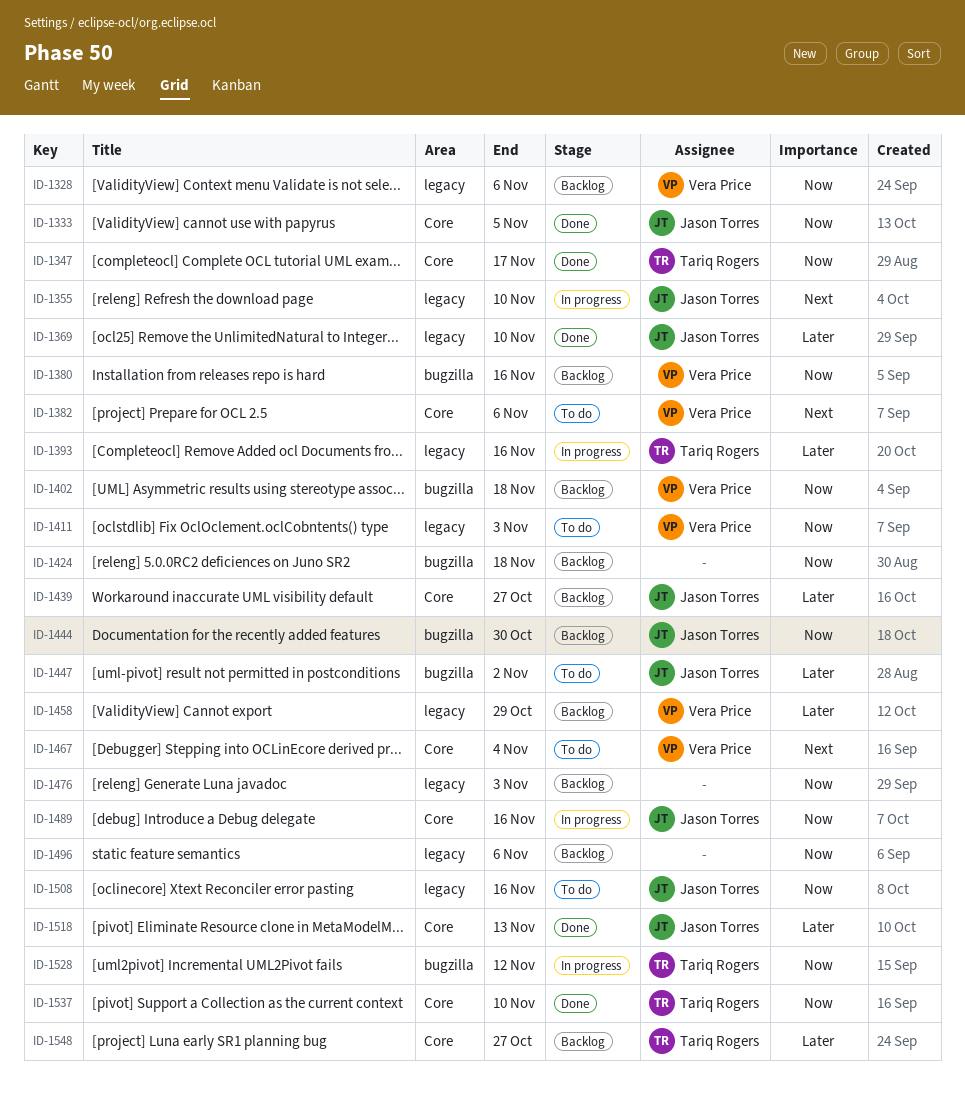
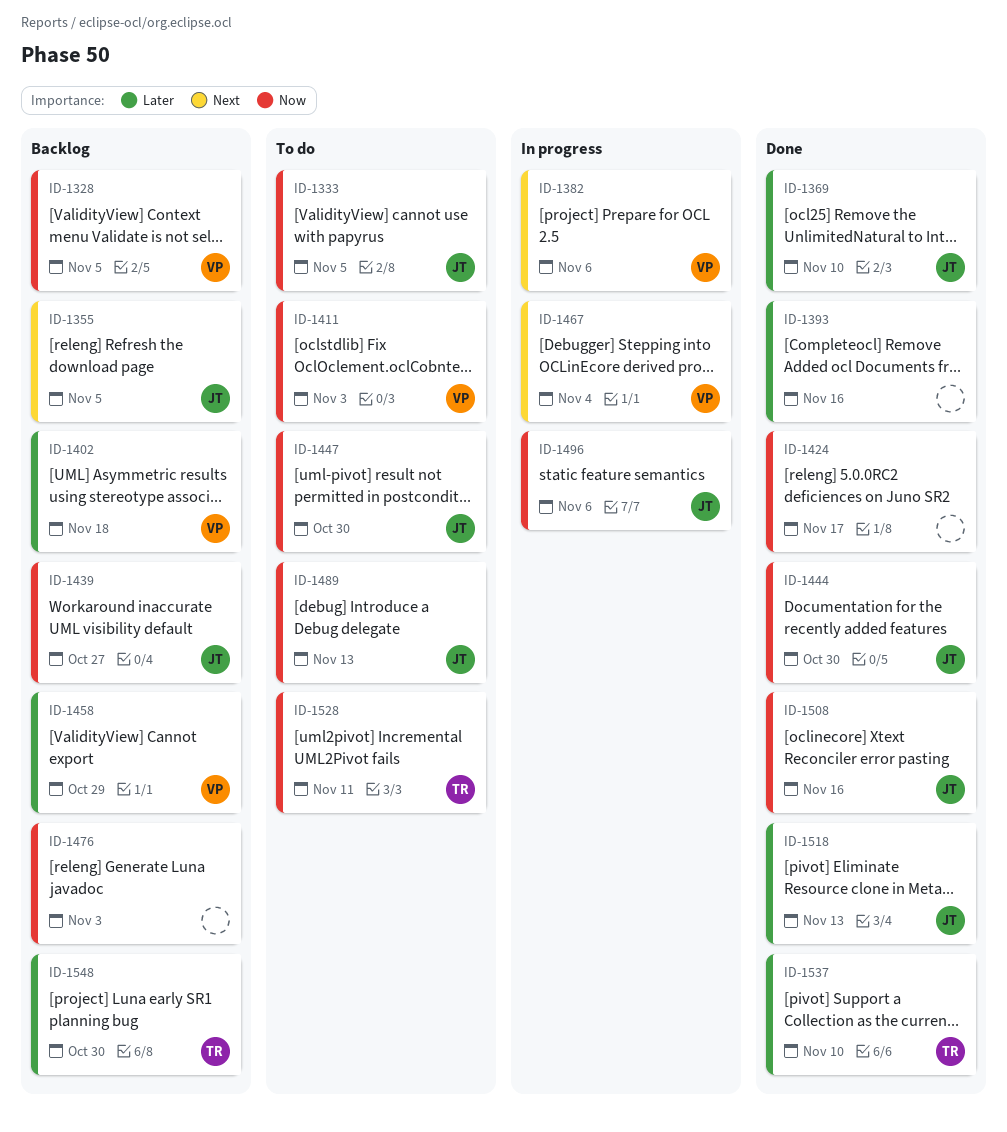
ID-1328, due: Nov 6 -> Nov 5
ID-1333, status: Done -> To do
ID-1347: present -> none
ID-1355, status: In progress -> Backlog
ID-1355, due: Nov 10 -> Nov 5
ID-1380: present -> none
ID-1382, status: To do -> In progress
ID-1393, status: In progress -> Done
ID-1393, owner: Tariq Rogers -> none
ID-1402, priority: Now -> Later
ID-1424, status: Backlog -> Done
ID-1424, due: Nov 18 -> Nov 17
ID-1439, priority: Later -> Now
ID-1444, status: Backlog -> Done
ID-1447, priority: Later -> Now
ID-1447, due: Nov 2 -> Oct 30
ID-1467, status: To do -> In progress
ID-1489, status: In progress -> To do
ID-1489, due: Nov 16 -> Nov 13
ID-1496, status: Backlog -> In progress
ID-1496, owner: none -> Jason Torres
ID-1508, status: To do -> Done
ID-1528, status: In progress -> To do
ID-1528, due: Nov 12 -> Nov 11
ID-1537, priority: Now -> Later
ID-1548, due: Oct 27 -> Oct 30

